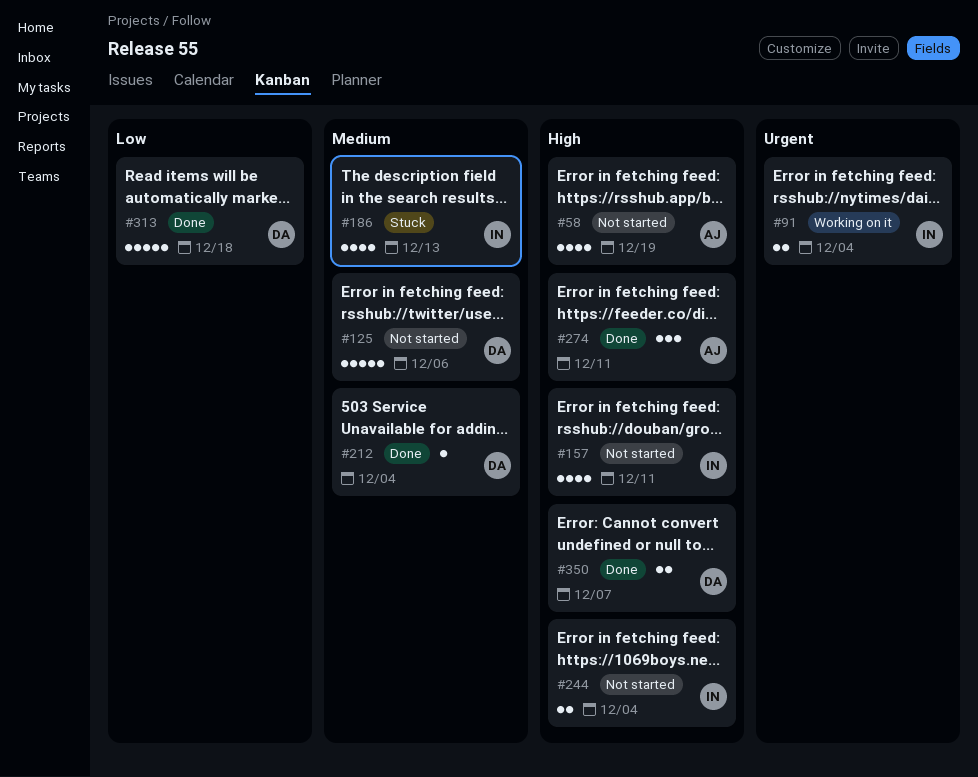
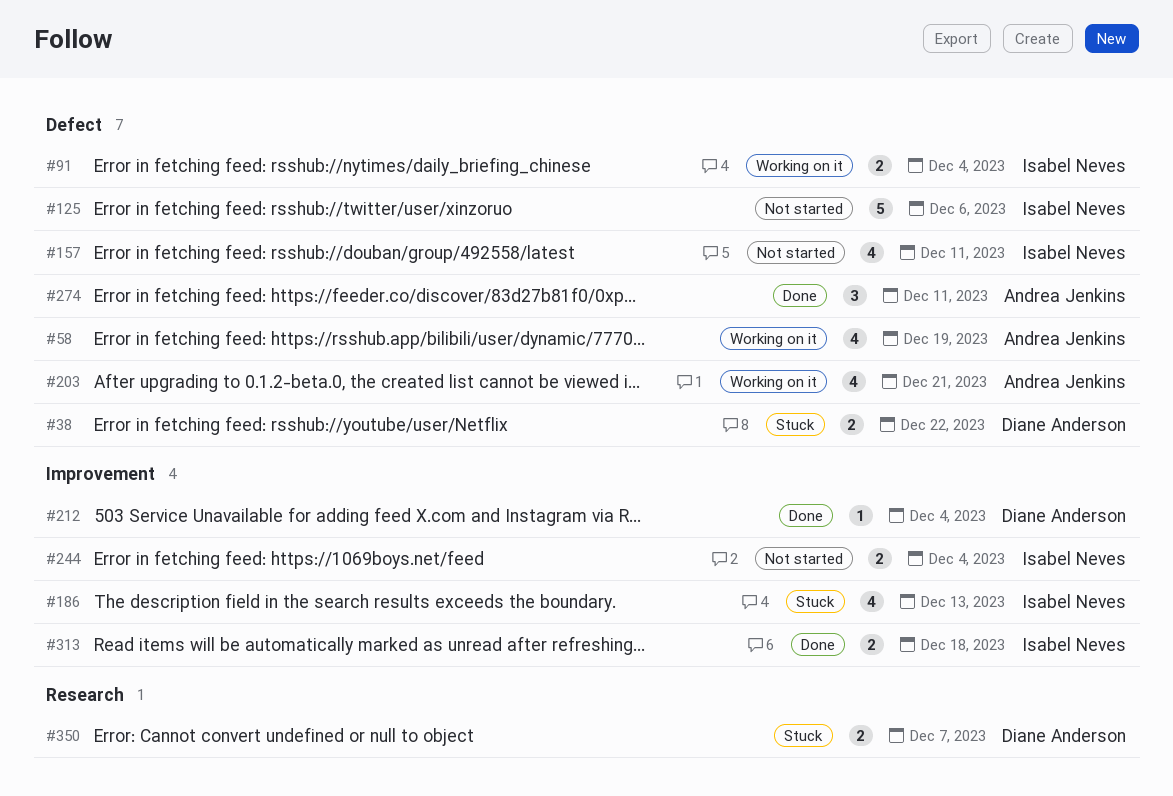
#38: none -> present
#58, status: Not started -> Working on it
#125, owner: Diane Anderson -> Isabel Neves
#203: none -> present
#313, owner: Diane Anderson -> Isabel Neves
#313, estimate: 5 -> 2
#350, status: Done -> Stuck

